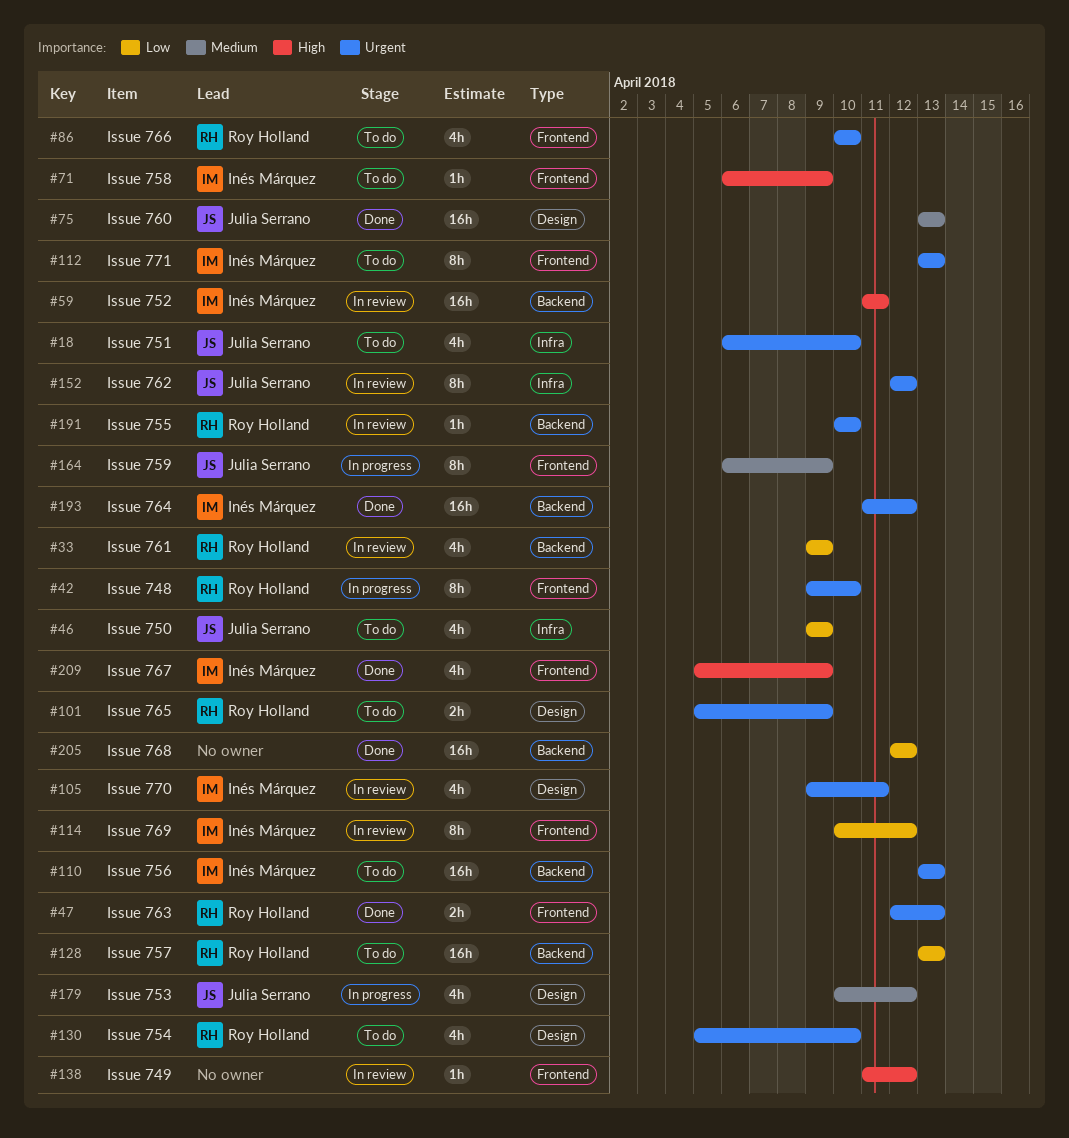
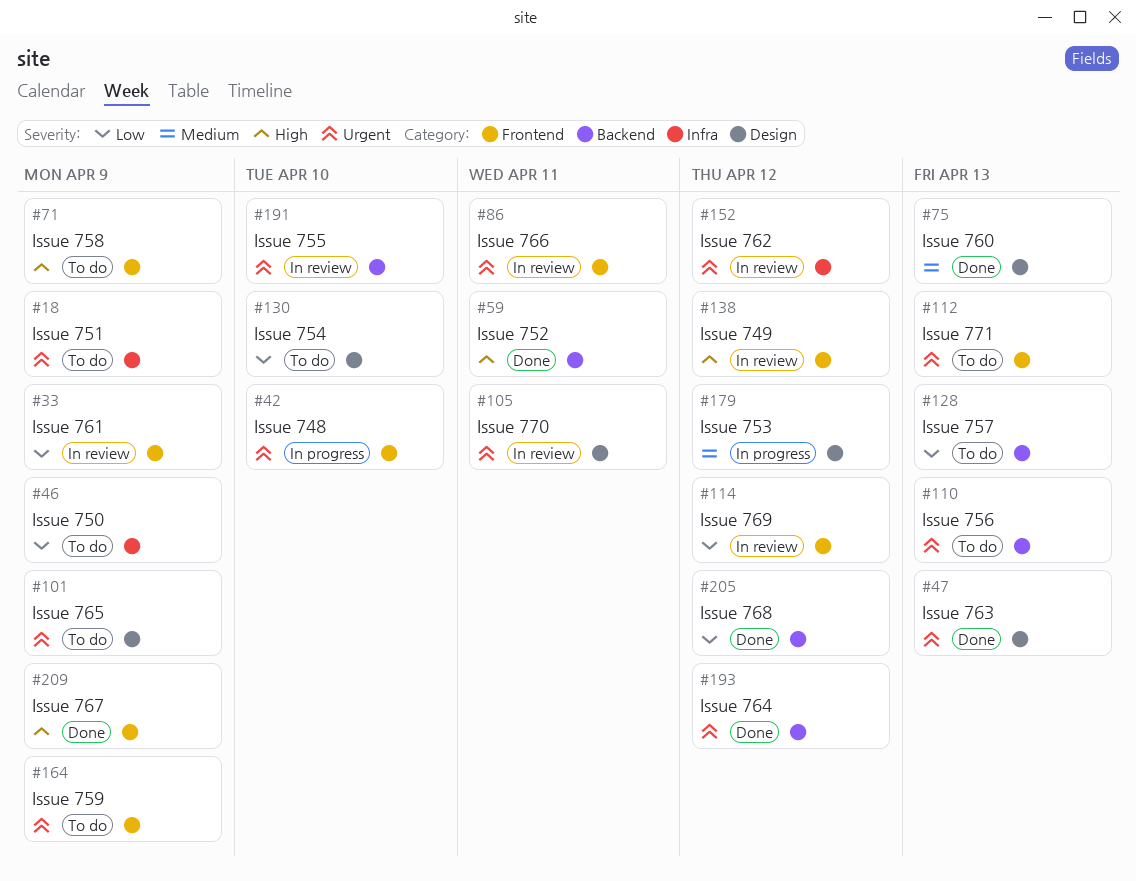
#18, due: Apr 10 -> Apr 9
#33, label: Backend -> Frontend
#47, label: Frontend -> Design
#59, status: In review -> Done
#86, status: To do -> In review
#86, due: Apr 10 -> Apr 11
#130, priority: Urgent -> Low
#164, status: In progress -> To do
#164, priority: Medium -> Urgent

